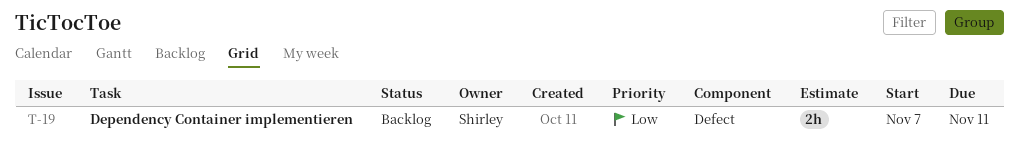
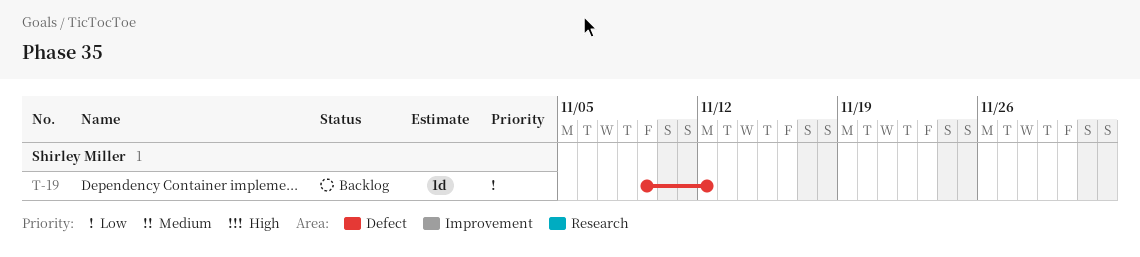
T-19, estimate: 2h -> 1d
T-19, start: Nov 7 -> Nov 9
T-19, due: Nov 11 -> Nov 12

